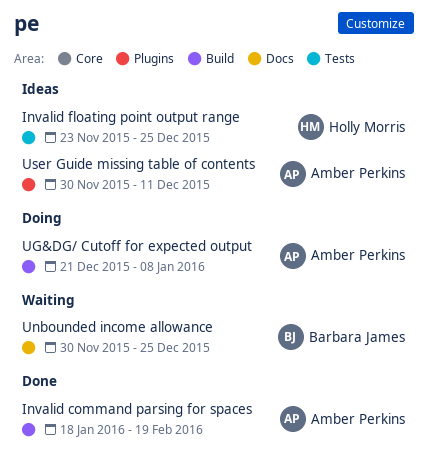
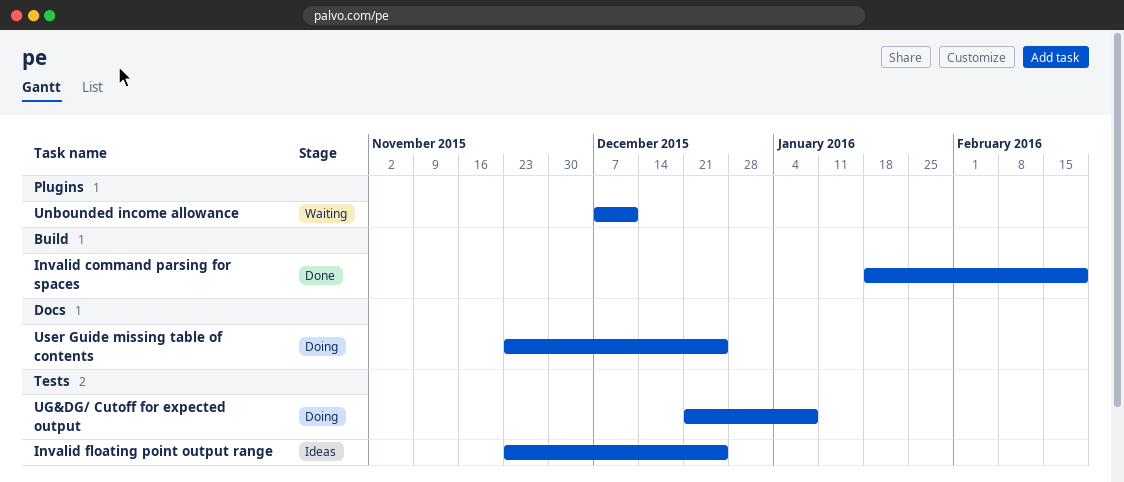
UG&DG/ Cutoff for expected output, label: Build -> Tests
Unbounded income allowance, label: Docs -> Plugins
Unbounded income allowance, start: Nov 30 -> Dec 7
Unbounded income allowance, due: Dec 25 -> Dec 11
User Guide missing table of contents, status: Ideas -> Doing
User Guide missing table of contents, label: Plugins -> Docs
User Guide missing table of contents, start: Nov 30 -> Nov 23
User Guide missing table of contents, due: Dec 11 -> Dec 25

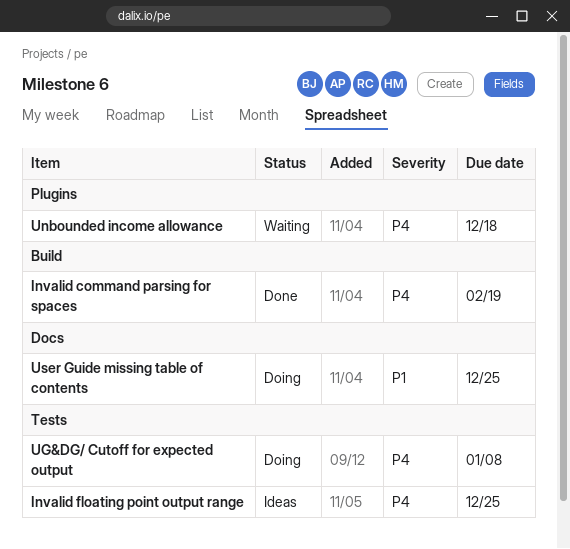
Unbounded income allowance, due: Dec 11 -> Dec 18

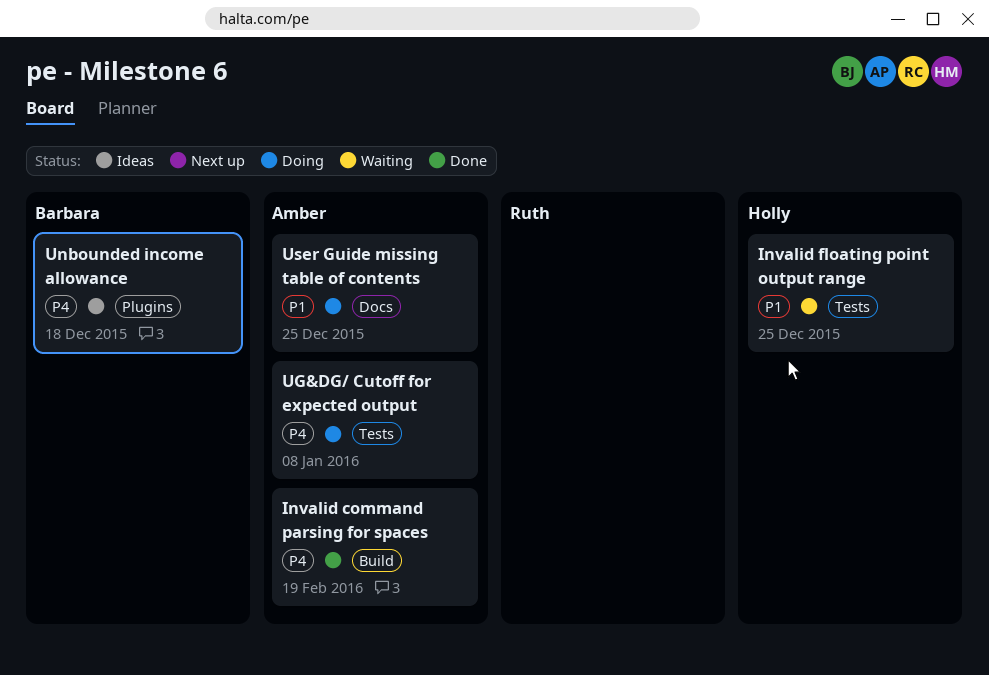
Invalid floating point output range, status: Ideas -> Waiting
Invalid floating point output range, priority: P4 -> P1
Unbounded income allowance, status: Waiting -> Ideas

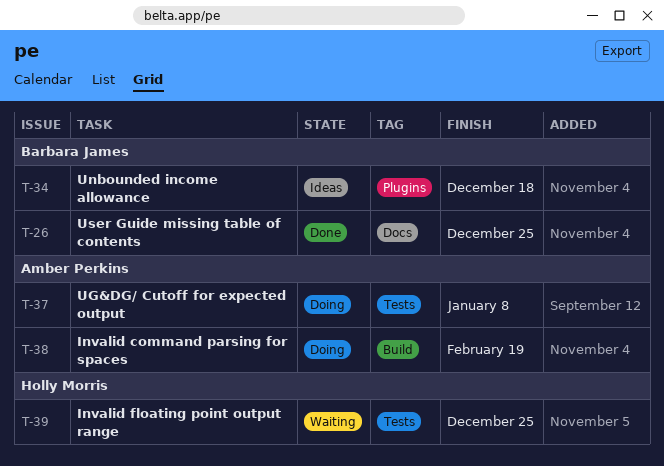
Invalid command parsing for spaces, status: Done -> Doing
User Guide missing table of contents, status: Doing -> Done
User Guide missing table of contents, owner: Amber Perkins -> Barbara James

